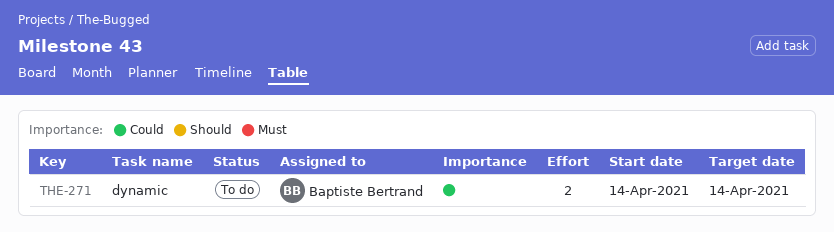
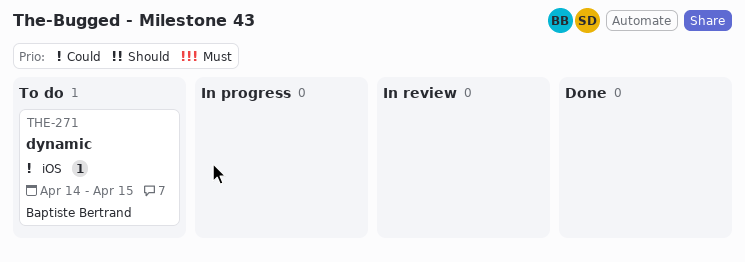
THE-271, estimate: 2 -> 1
THE-271, due: Apr 14 -> Apr 15

